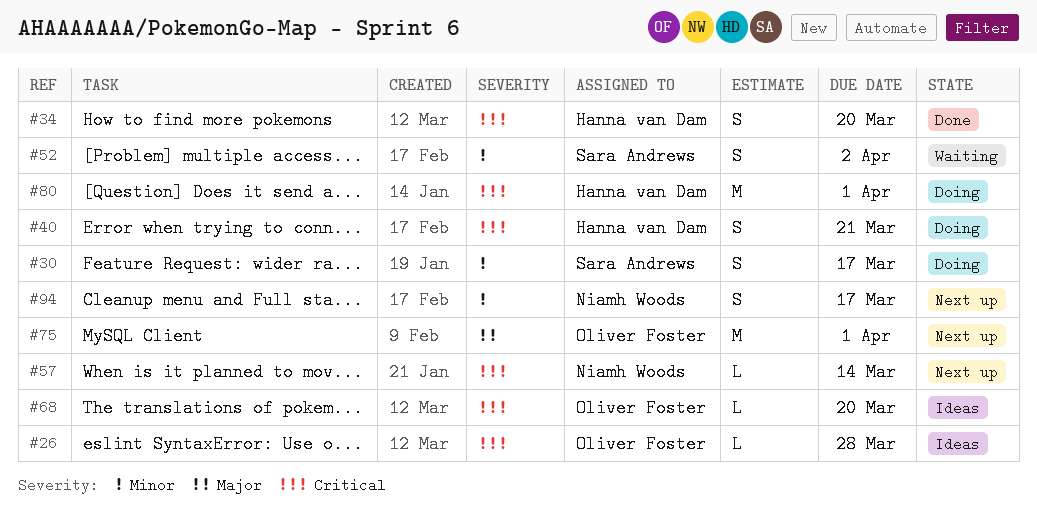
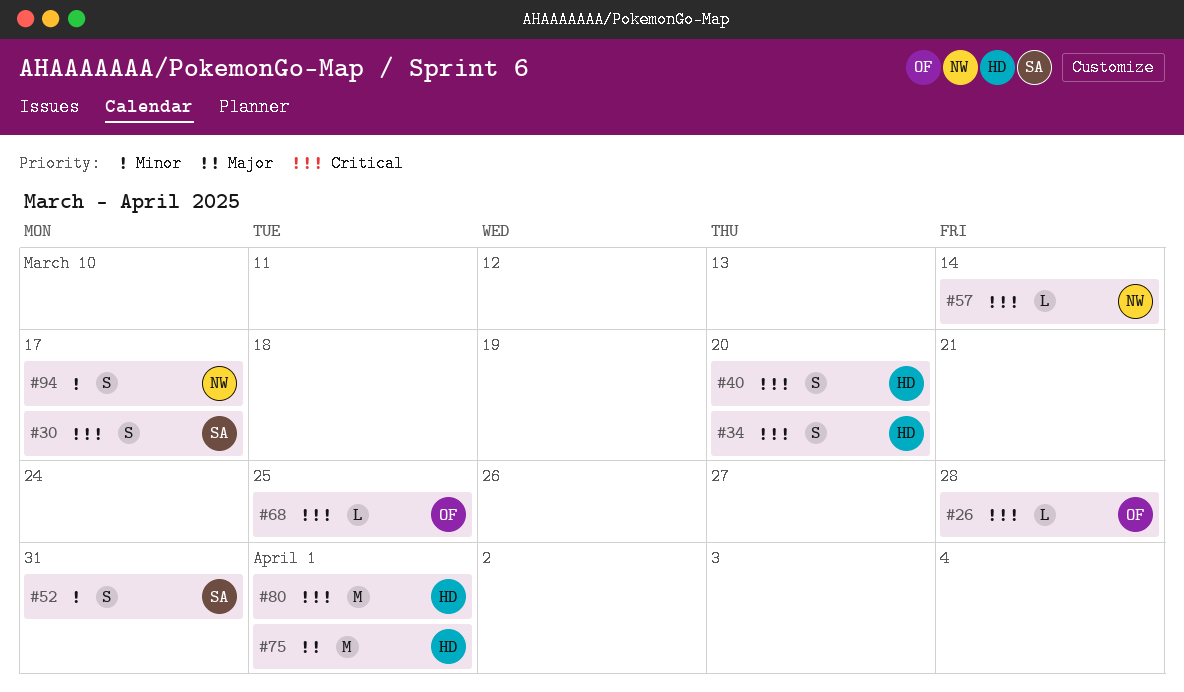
#30, priority: Minor -> Critical
#40, due: Mar 21 -> Mar 20
#52, due: Apr 2 -> Mar 31
#68, due: Mar 20 -> Mar 25
#75, owner: Oliver Foster -> Hanna van Dam

